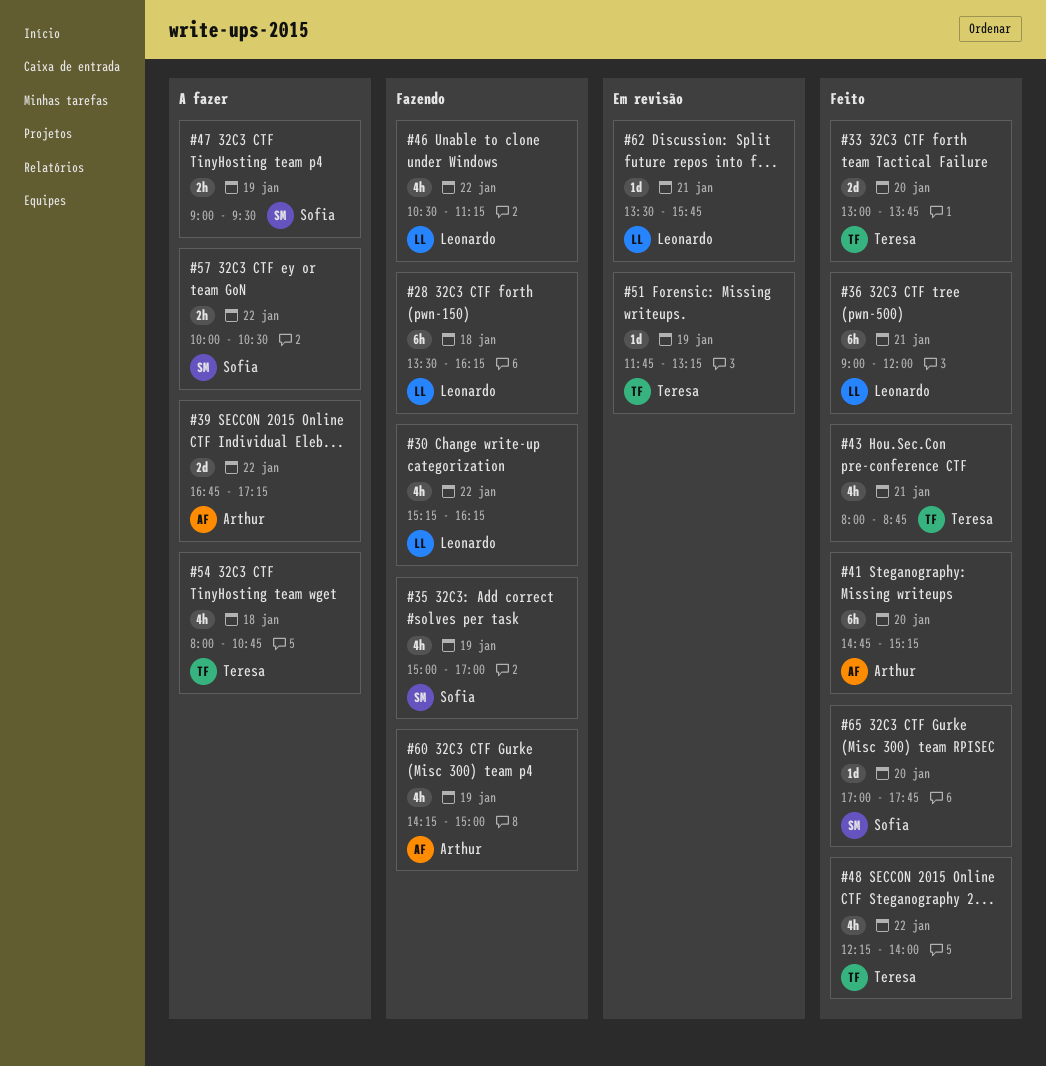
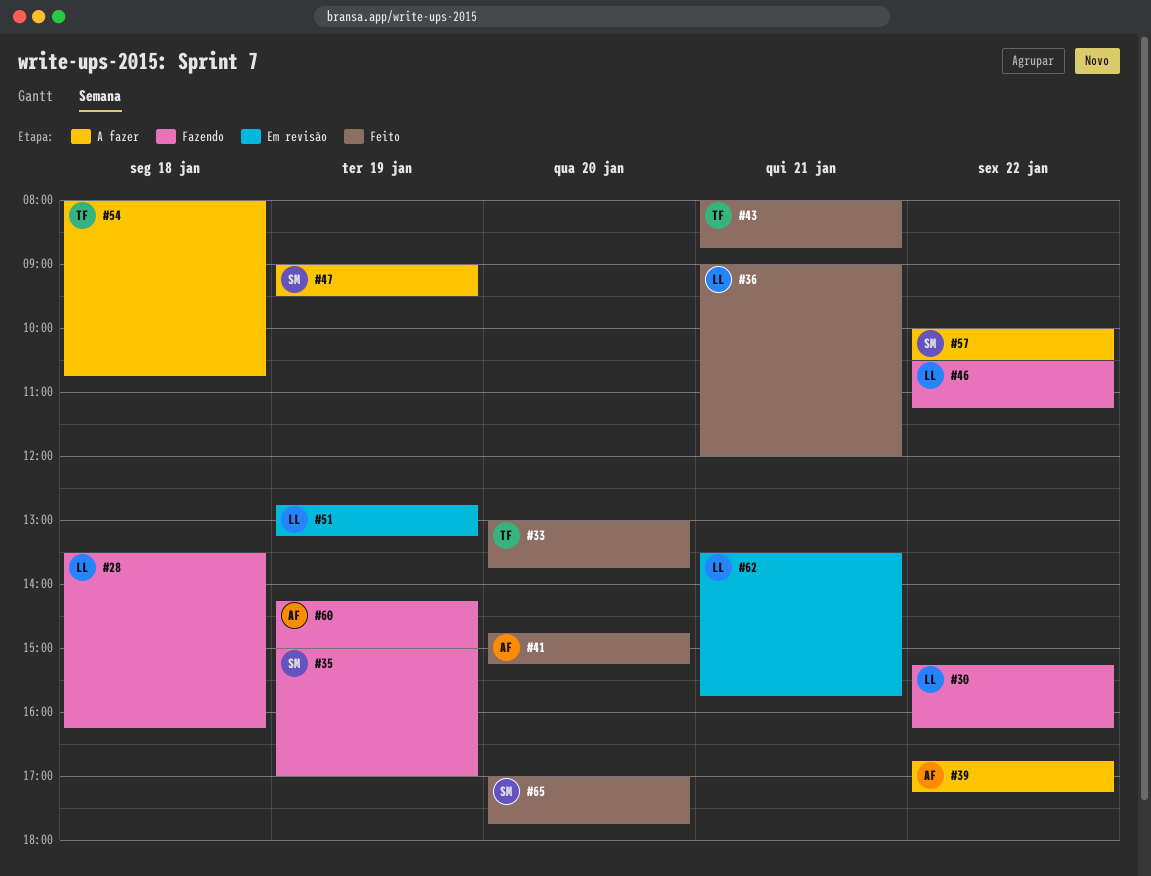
#48: present -> none
#51, owner: Teresa -> Leonardo
#51, begins: 11:45 -> 12:45

